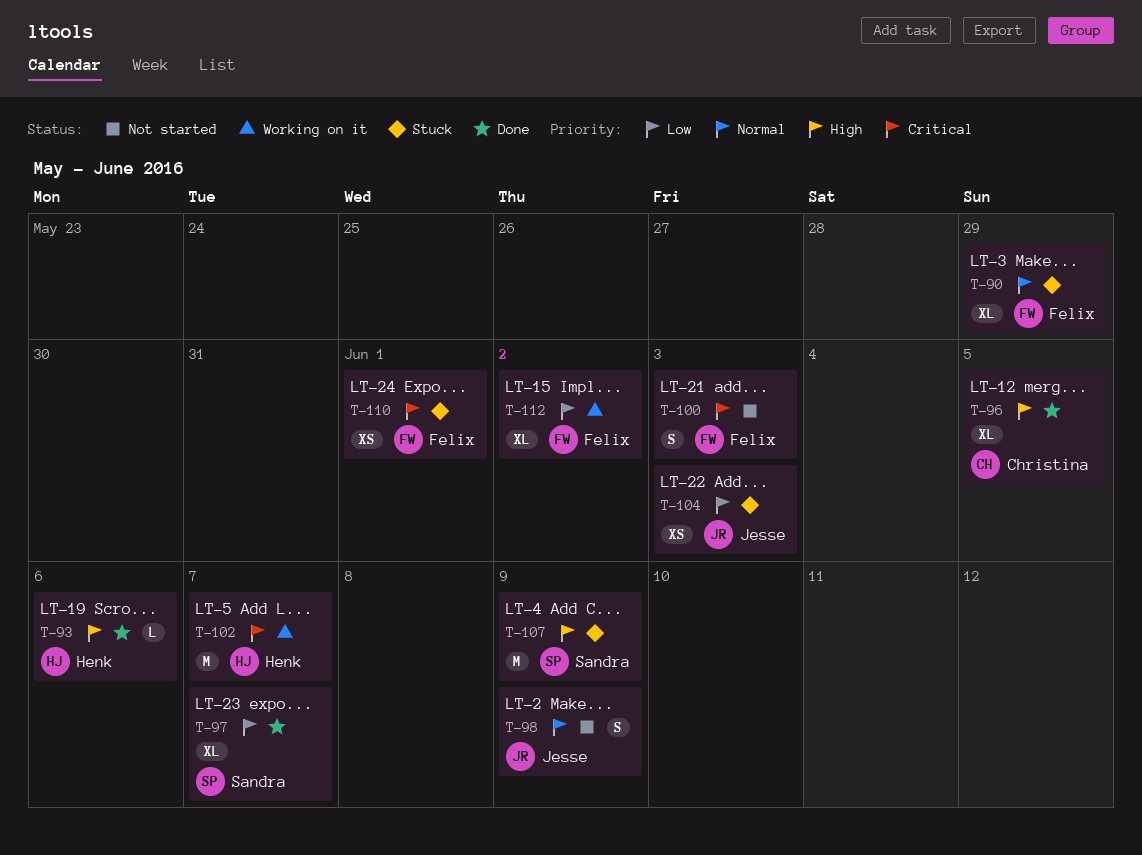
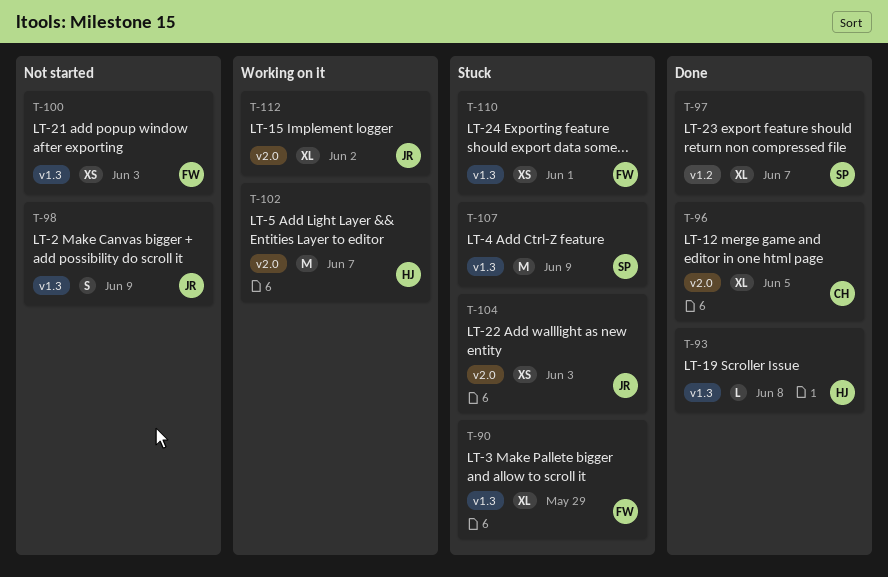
T-93, due: Jun 6 -> Jun 8
T-100, estimate: S -> XS
T-112, owner: Felix -> Jesse

